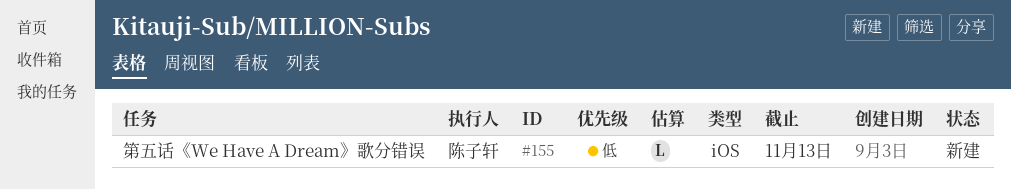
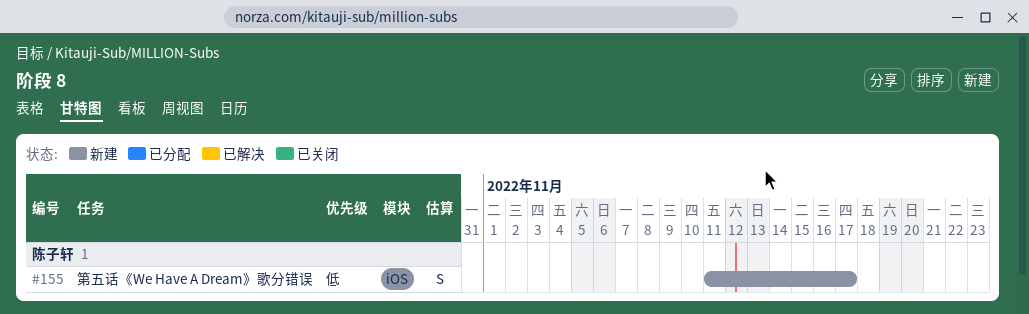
#155, estimate: L -> S
#155, due: Nov 13 -> Nov 17

